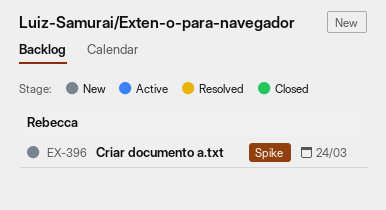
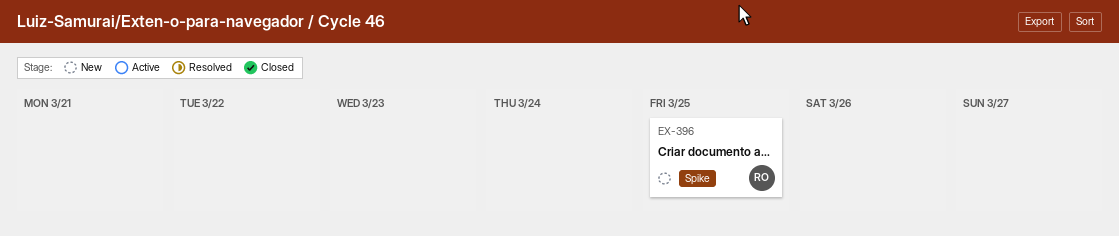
EX-396, due: Mar 24 -> Mar 25

